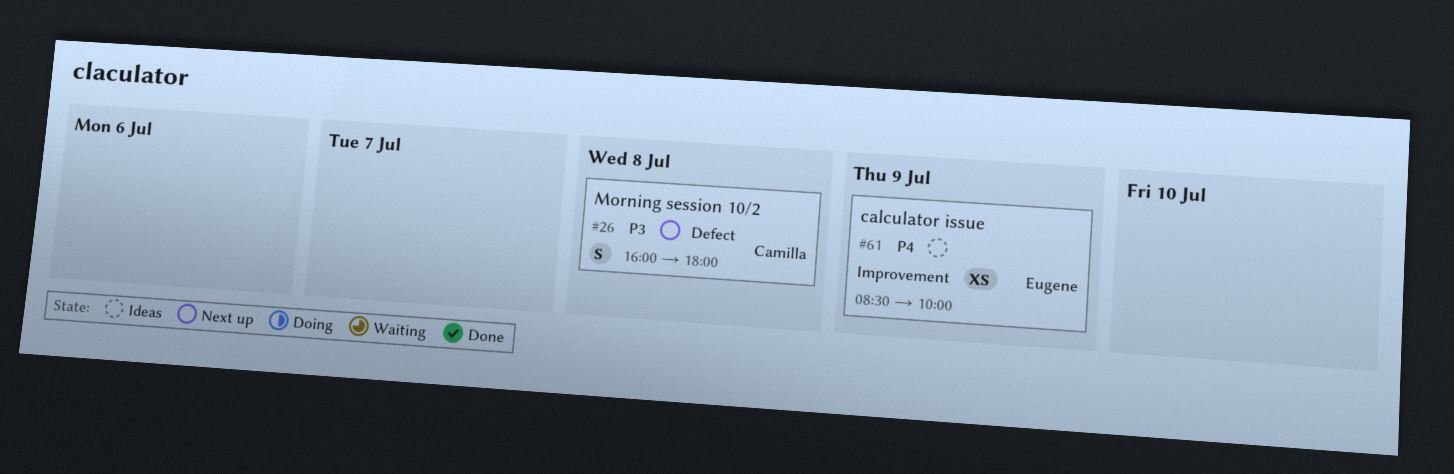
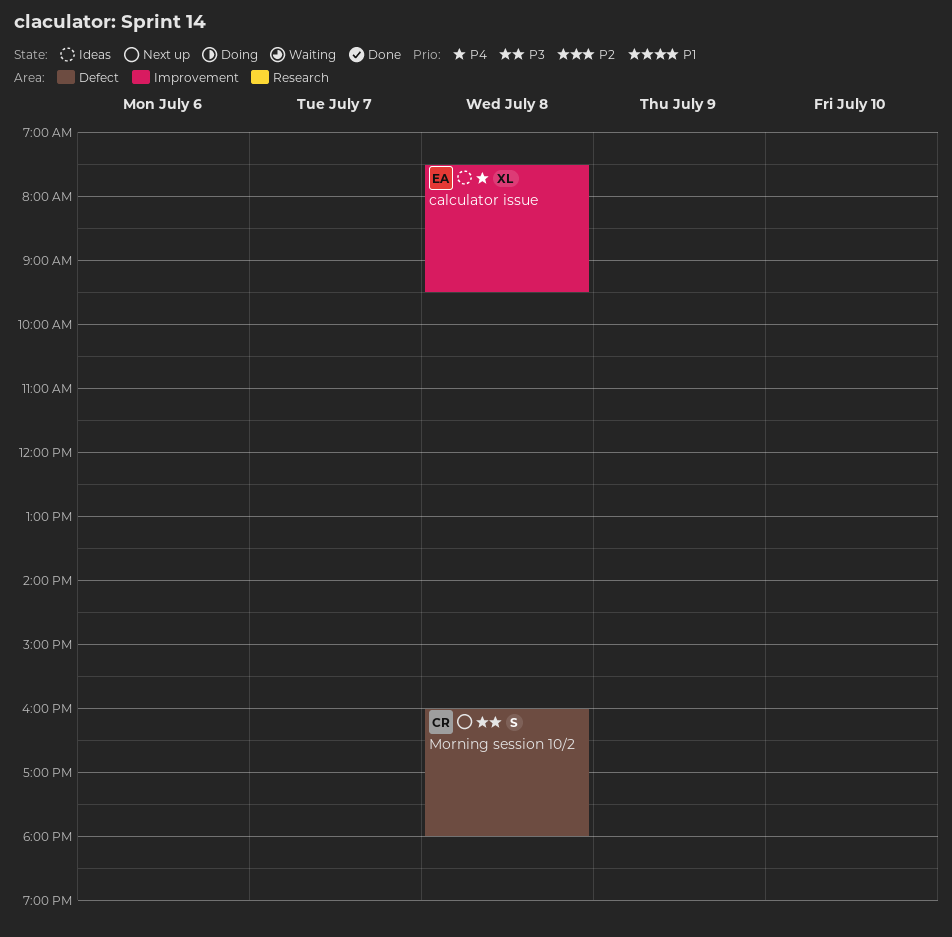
calculator issue, estimate: XS -> XL
calculator issue, day: Jul 9 -> Jul 8
calculator issue, begins: 08:30 -> 07:30
calculator issue, ends: 10:00 -> 09:30

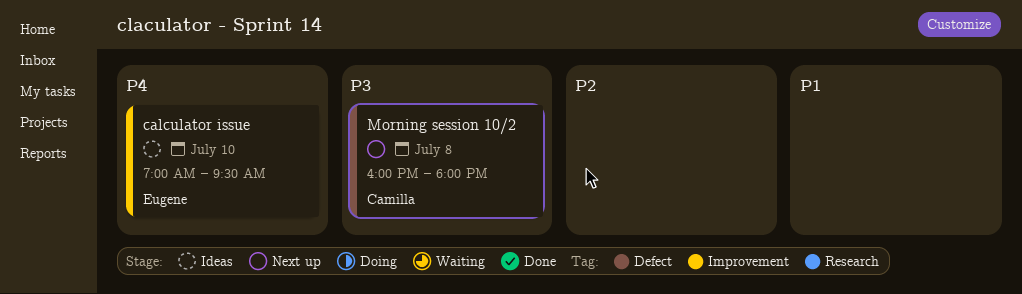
calculator issue, day: Jul 8 -> Jul 10
calculator issue, begins: 07:30 -> 07:00

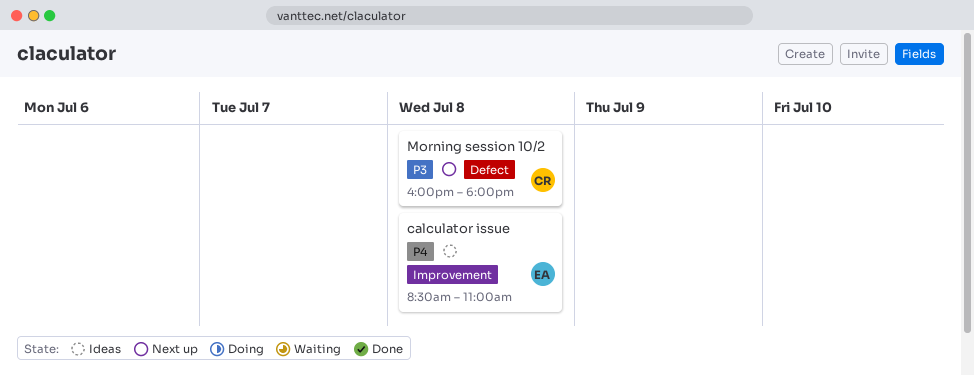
calculator issue, day: Jul 10 -> Jul 8
calculator issue, begins: 07:00 -> 08:30
calculator issue, ends: 09:30 -> 11:00

